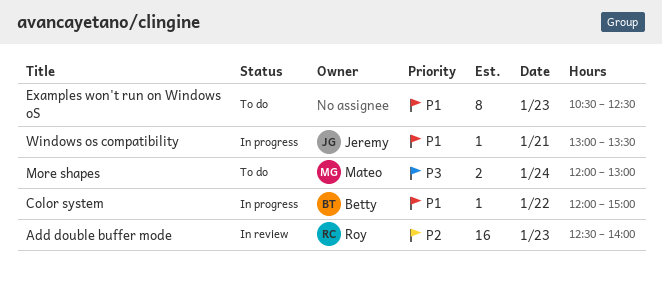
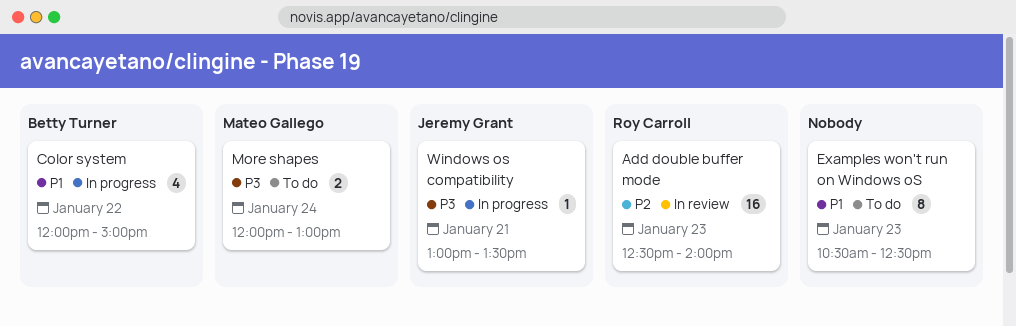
Color system, estimate: 1 -> 4
Windows os compatibility, priority: P1 -> P3

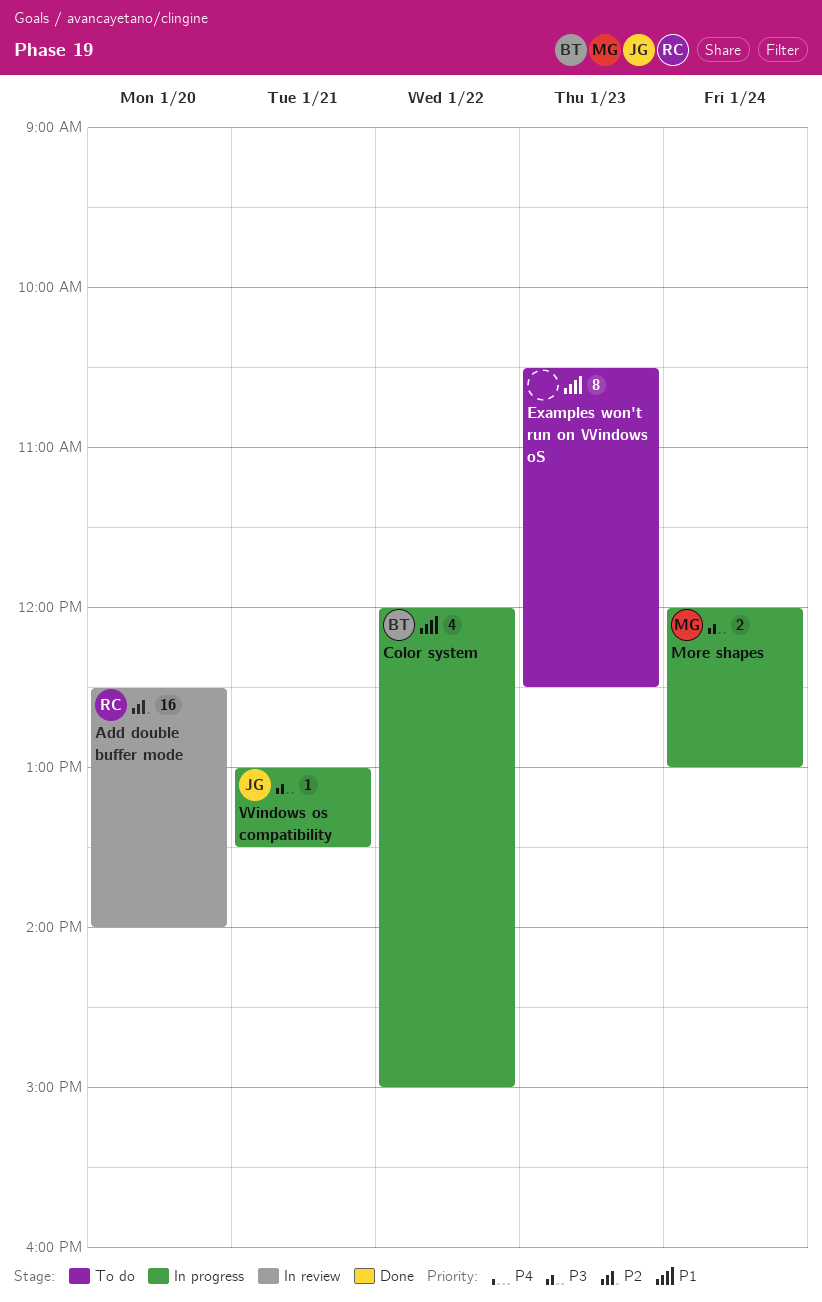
Add double buffer mode, day: Jan 23 -> Jan 20
More shapes, status: To do -> In progress

